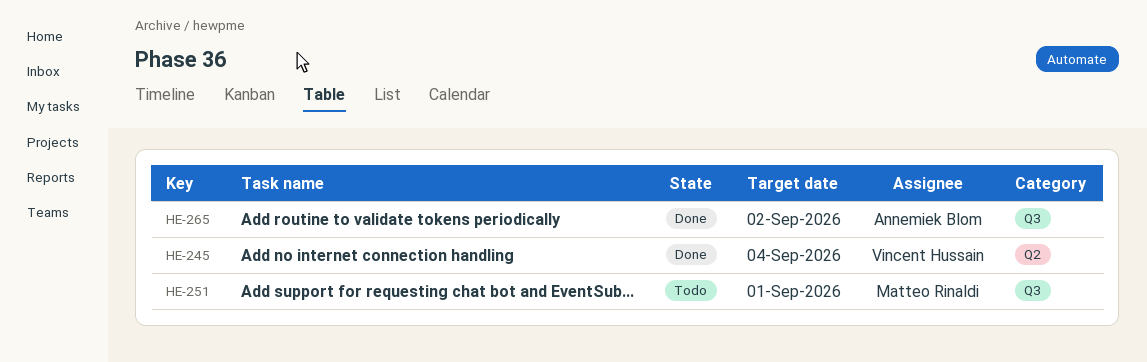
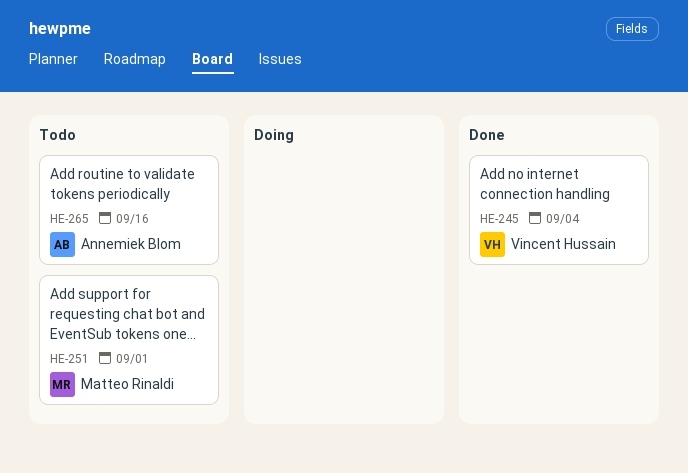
HE-265, status: Done -> Todo
HE-265, due: Sep 2 -> Sep 16

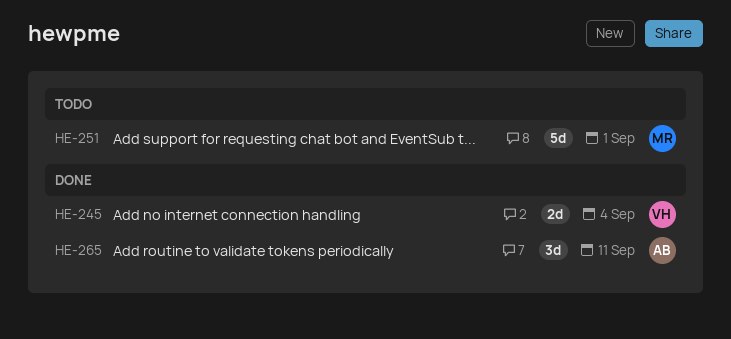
HE-265, status: Todo -> Done
HE-265, due: Sep 16 -> Sep 11

